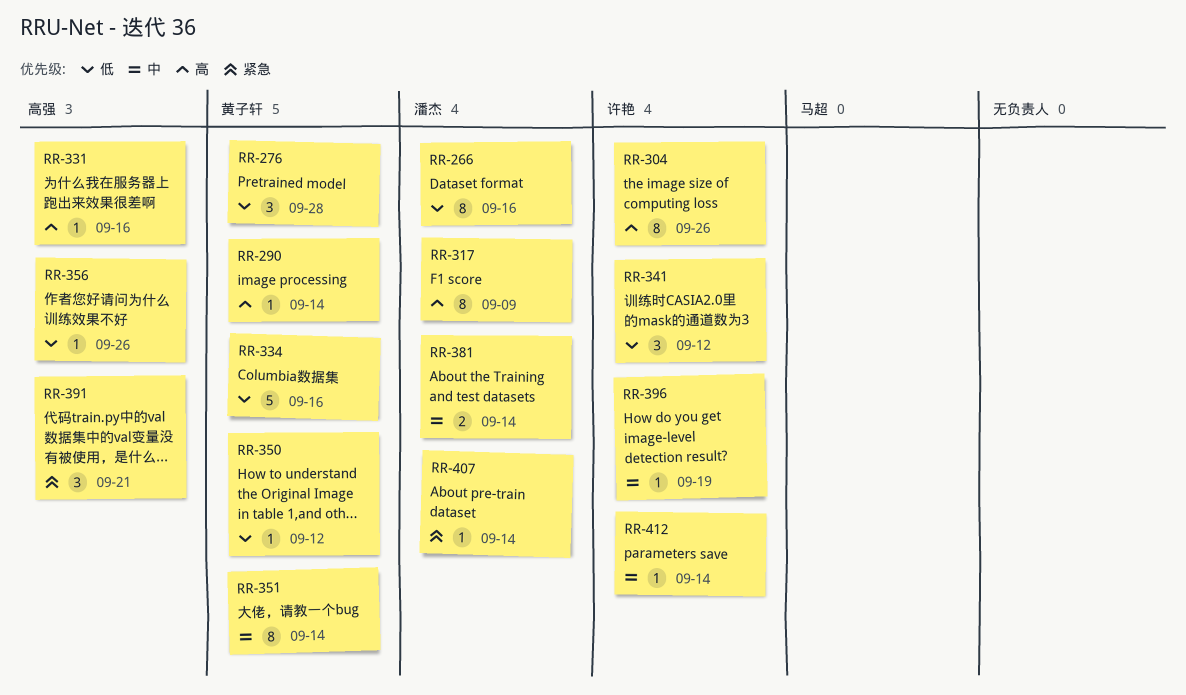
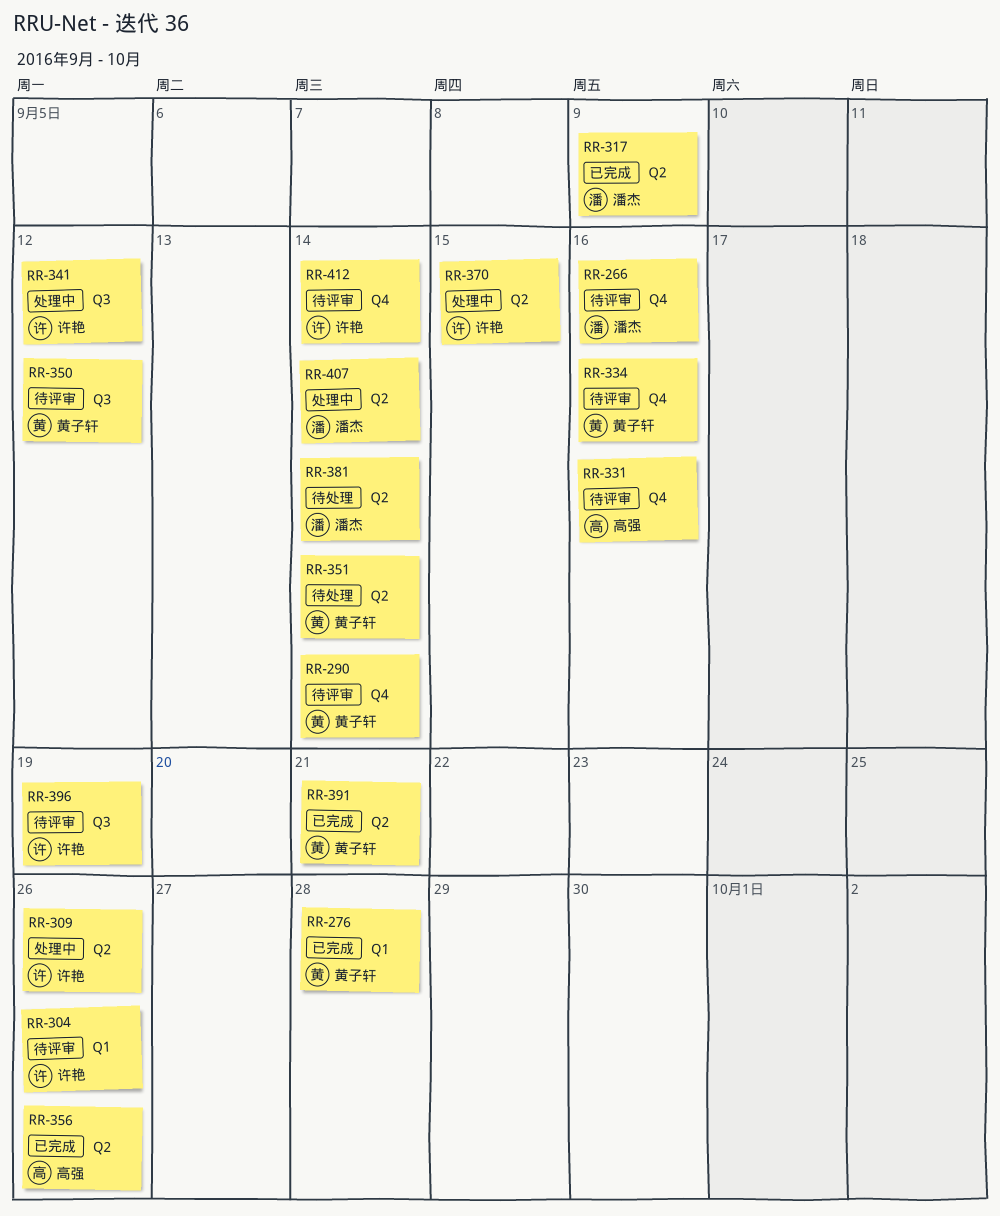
RR-309: none -> present
RR-370: none -> present
RR-391, owner: 高强 -> 黄子轩

